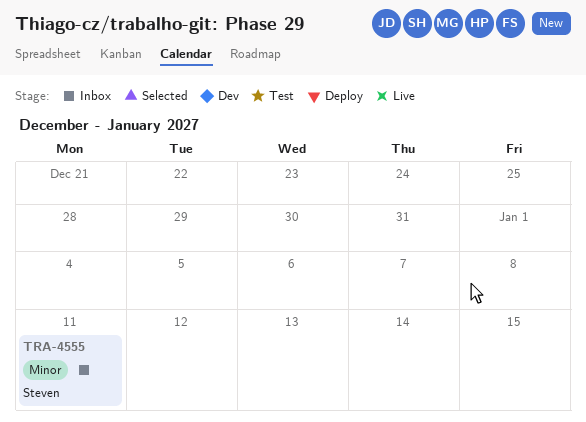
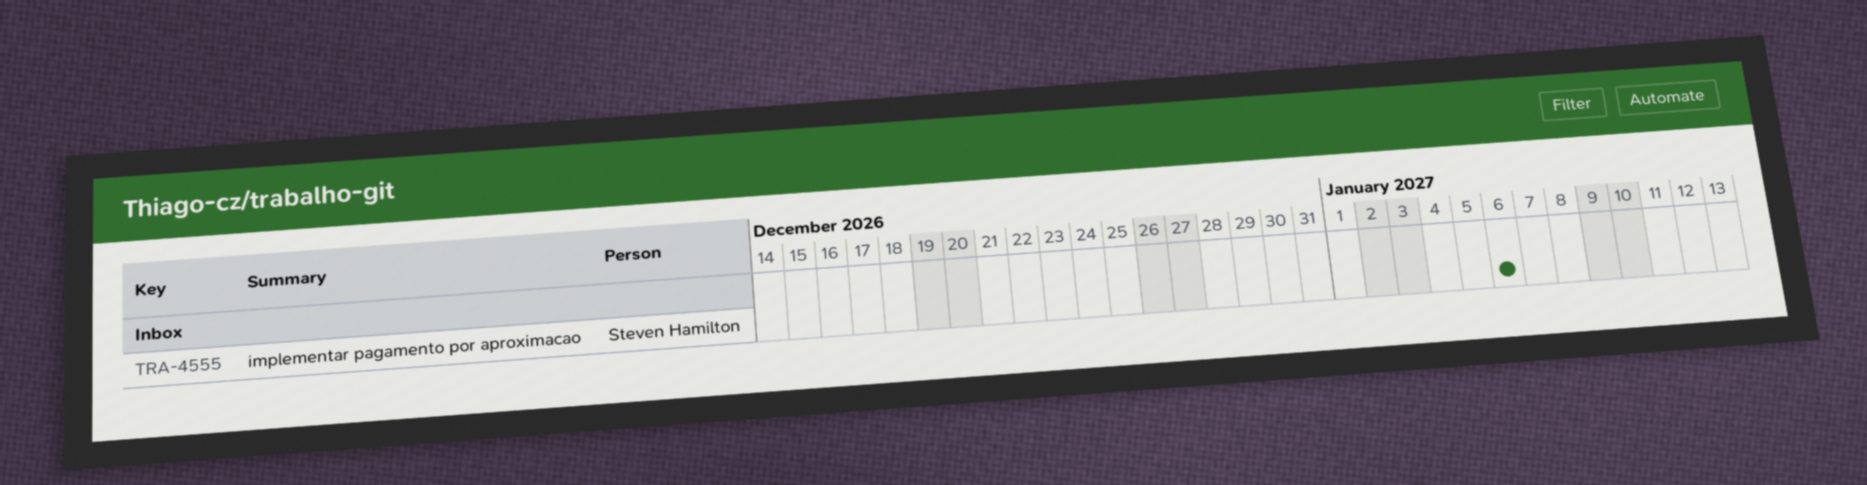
TRA-4555, due: Jan 11 -> Jan 6

